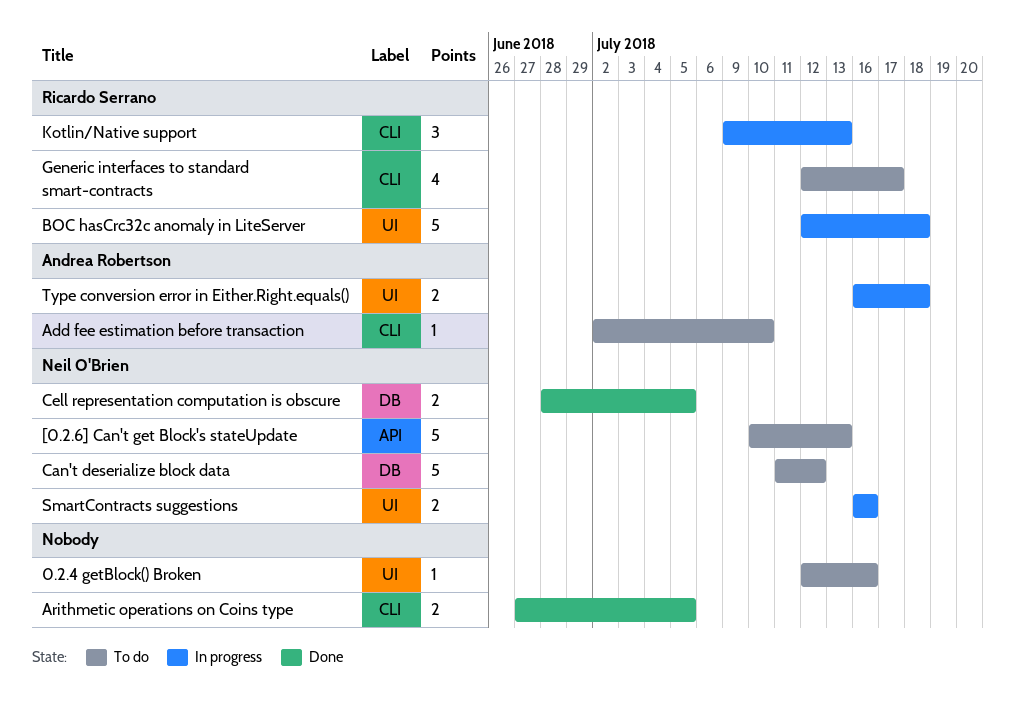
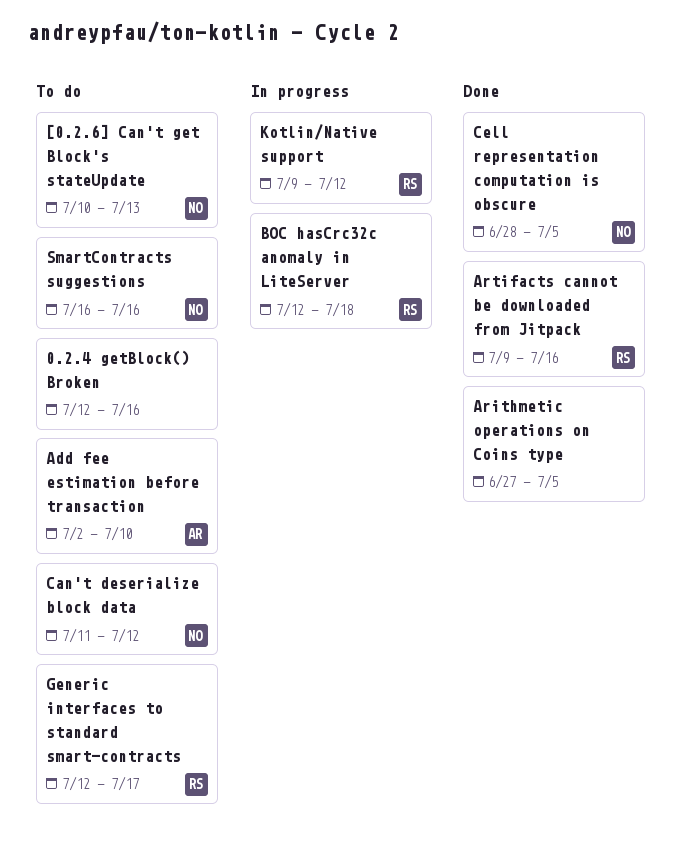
Artifacts cannot be downloaded from Jitpack: none -> present
Kotlin/Native support, due: Jul 13 -> Jul 12
SmartContracts suggestions, status: In progress -> To do
Type conversion error in Either.Right.equals(): present -> none

